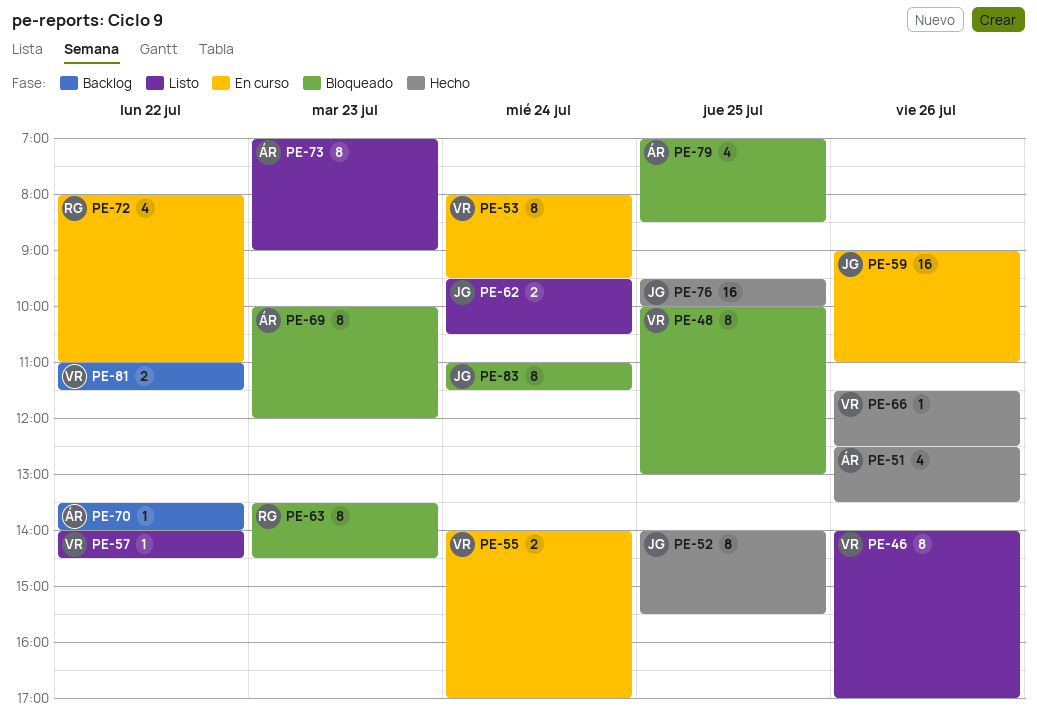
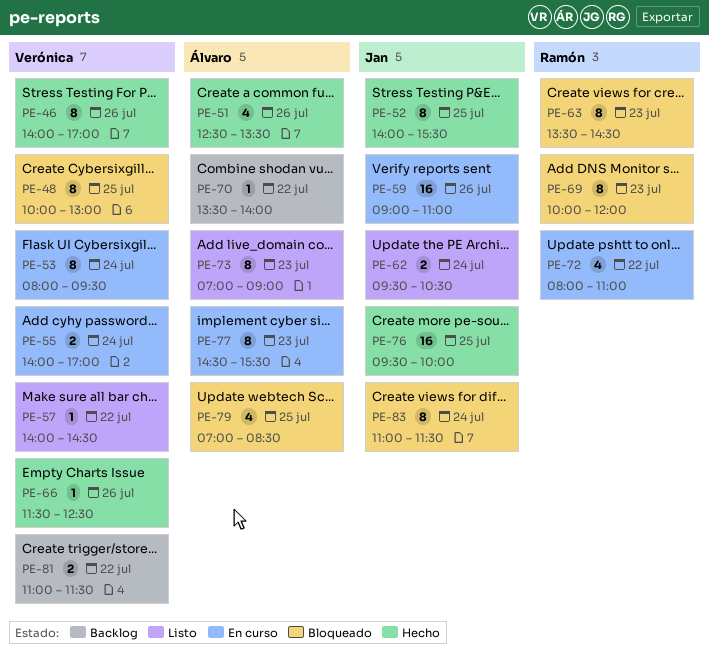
PE-46, status: Listo -> Hecho
PE-69, owner: Álvaro -> Ramón
PE-77: none -> present

